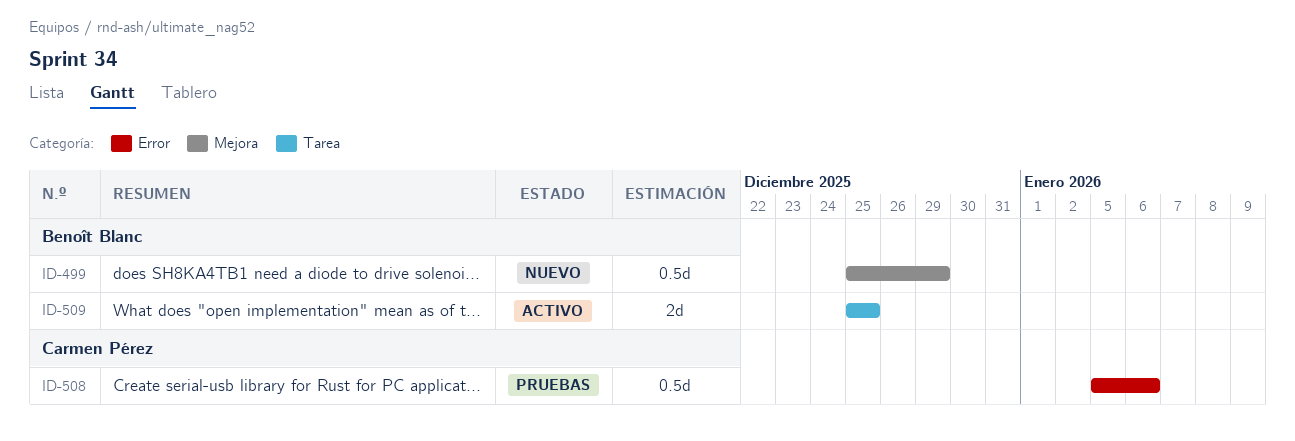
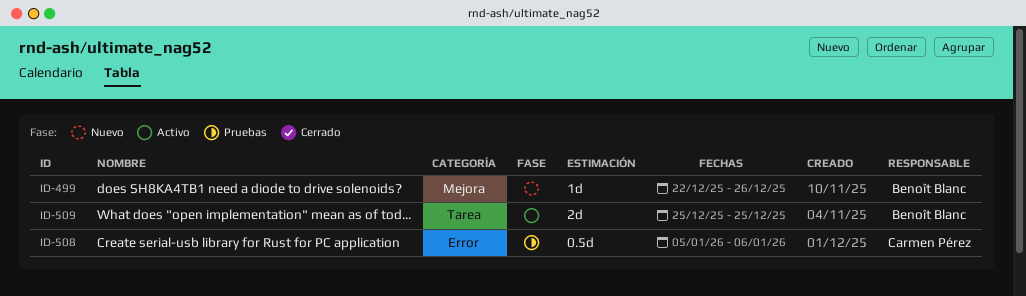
ID-499, estimate: 0.5d -> 1d
ID-499, start: Dec 25 -> Dec 22
ID-499, due: Dec 29 -> Dec 26

